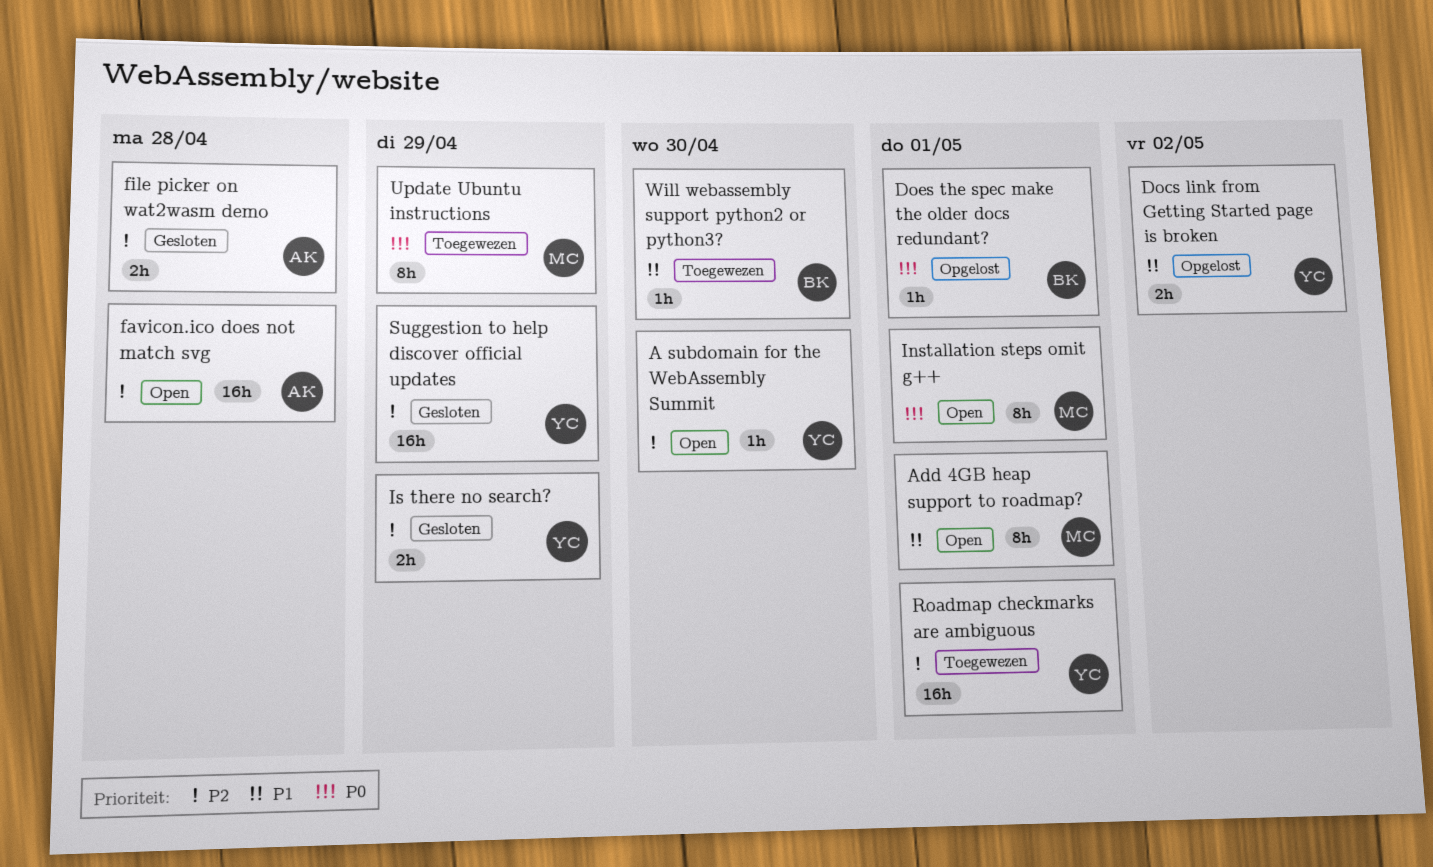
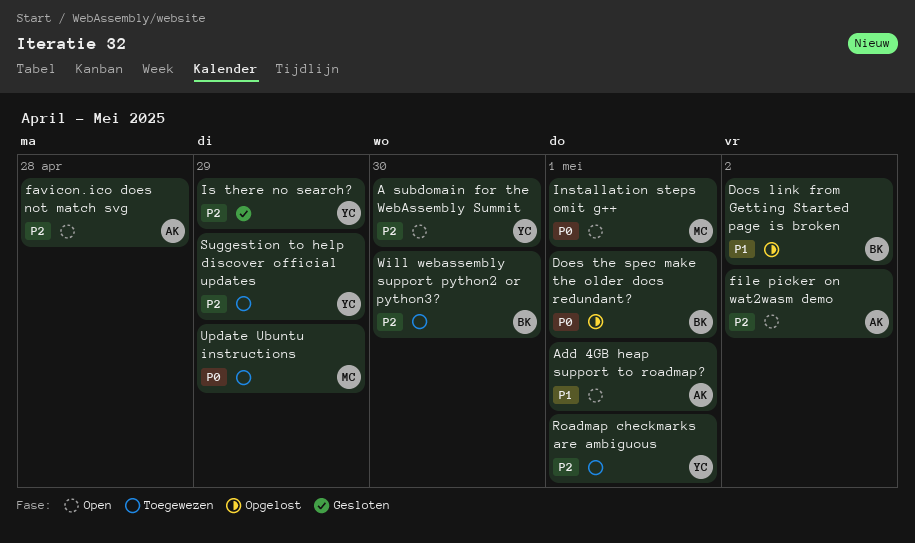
Add 4GB heap support to roadmap?, owner: MC -> AK
Docs link from Getting Started page is broken, owner: YC -> BK
file picker on wat2wasm demo, status: Gesloten -> Open
file picker on wat2wasm demo, due: Apr 28 -> May 2
Suggestion to help discover official updates, status: Gesloten -> Toegewezen
Will webassembly support python2 or python3?, priority: P1 -> P2

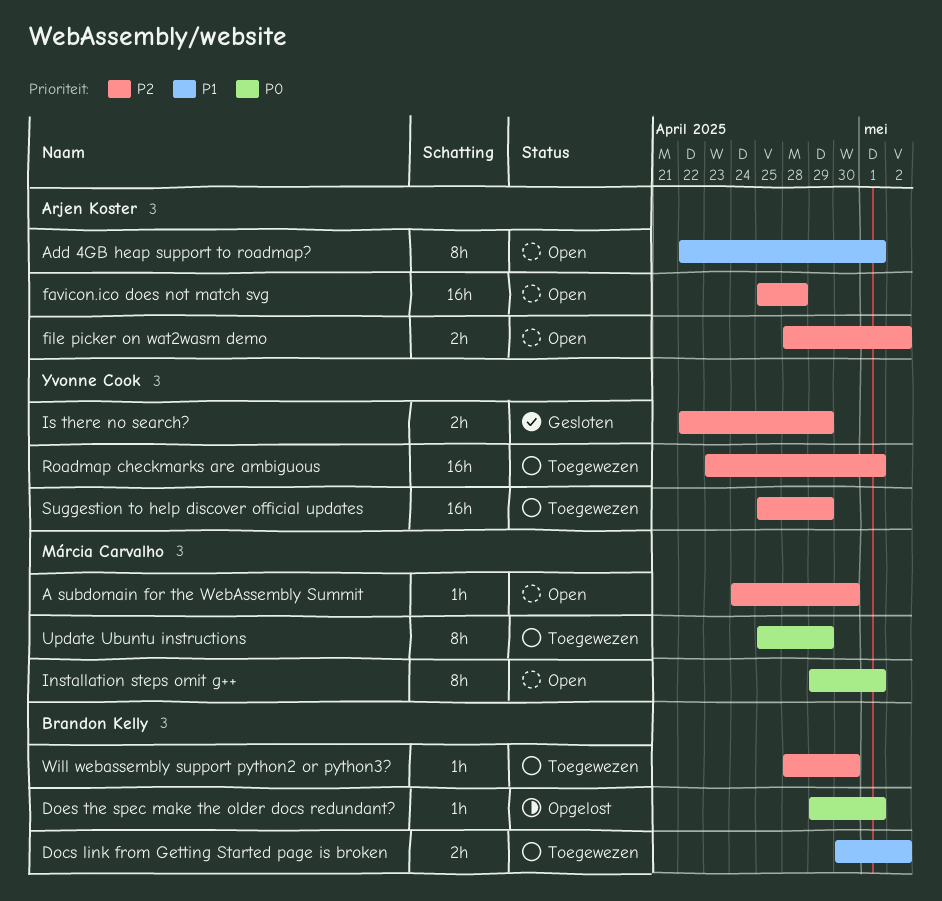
A subdomain for the WebAssembly Summit, owner: Yvonne Cook -> Márcia Carvalho
Docs link from Getting Started page is broken, status: Opgelost -> Toegewezen

